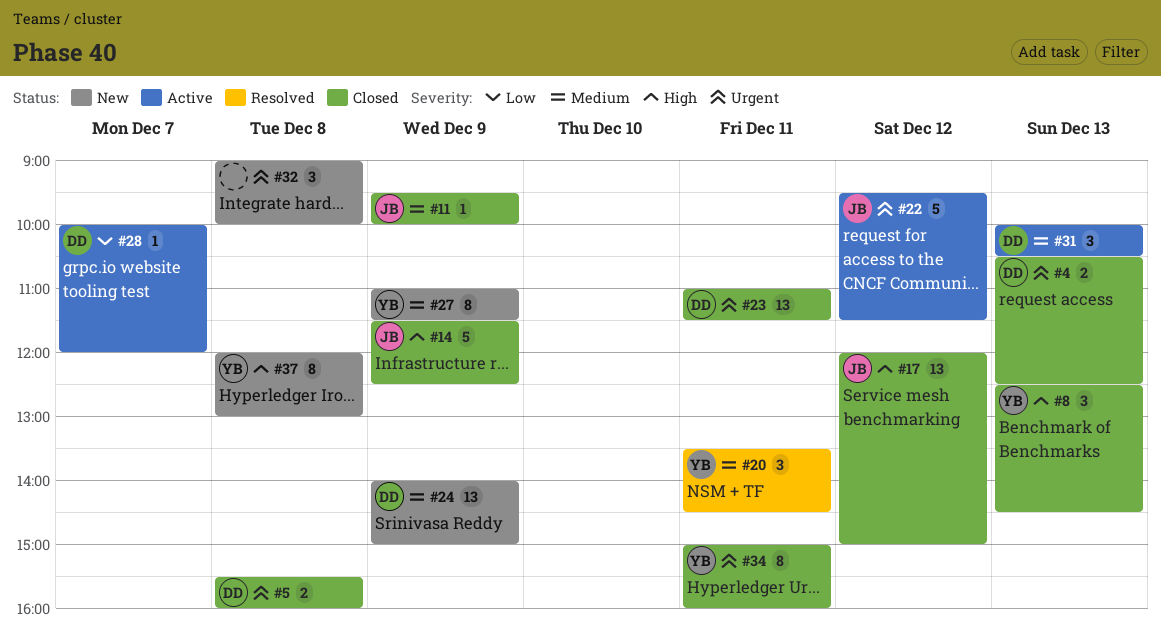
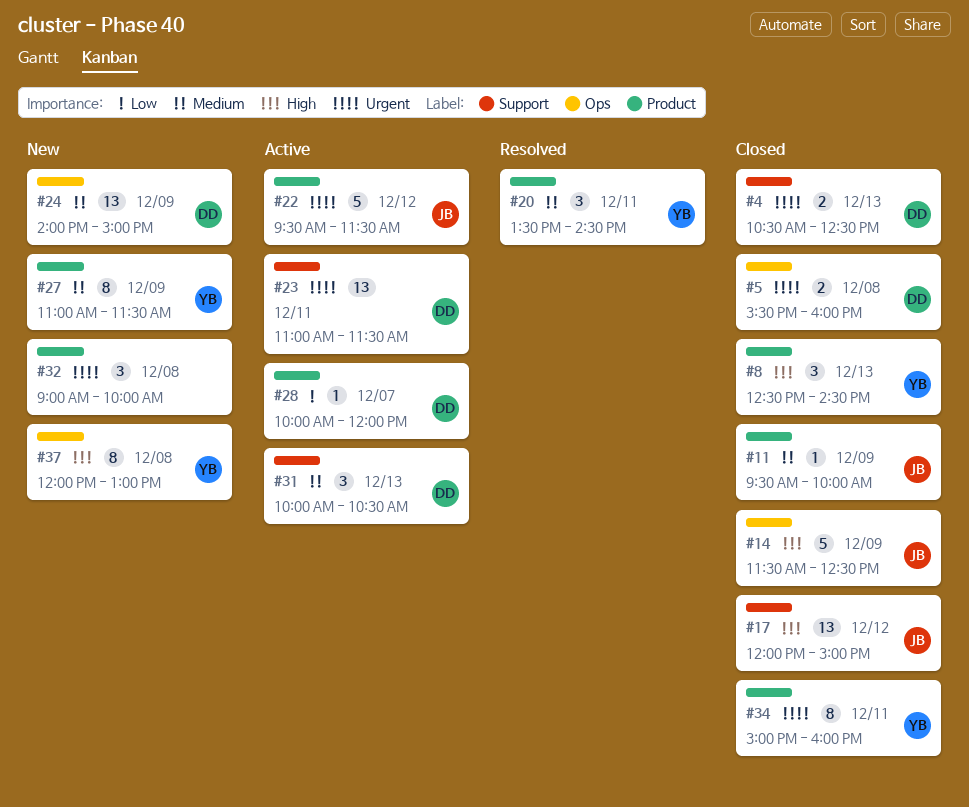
#23, status: Closed -> Active

